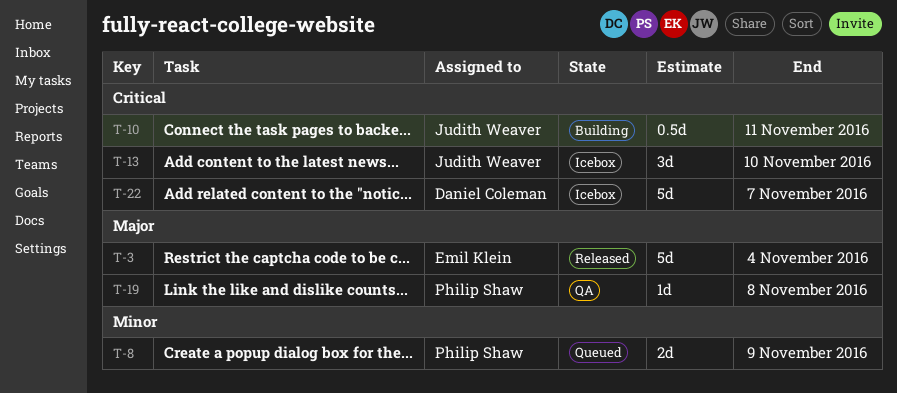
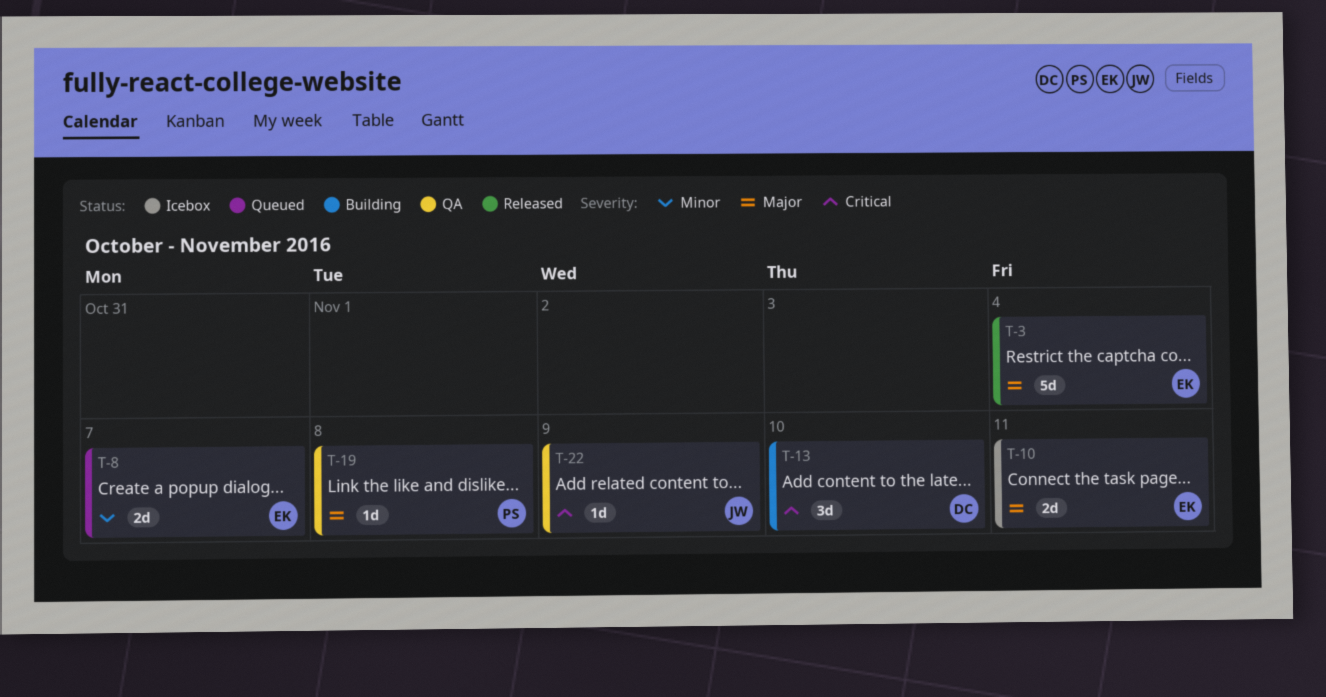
T-8, owner: Philip Shaw -> Emil Klein
T-8, due: Nov 9 -> Nov 7
T-10, status: Building -> Icebox
T-10, owner: Judith Weaver -> Emil Klein
T-10, priority: Critical -> Major
T-10, estimate: 0.5d -> 2d
T-13, status: Icebox -> Building
T-13, owner: Judith Weaver -> Daniel Coleman
T-22, status: Icebox -> QA
T-22, owner: Daniel Coleman -> Judith Weaver
T-22, estimate: 5d -> 1d
T-22, due: Nov 7 -> Nov 9

